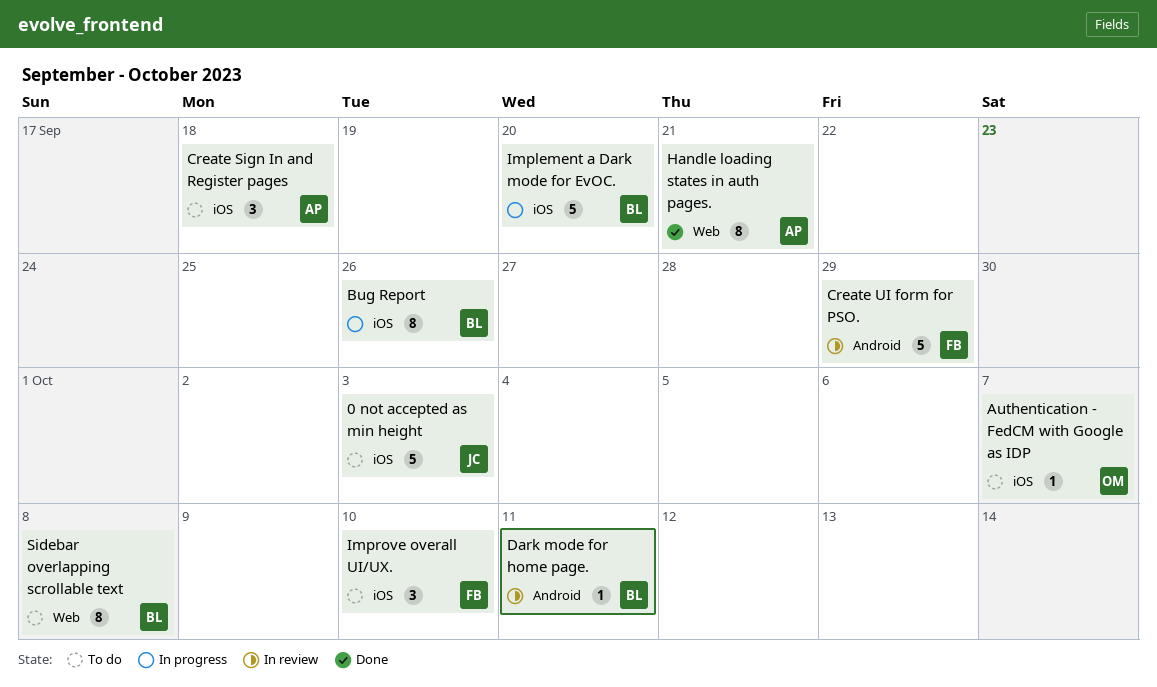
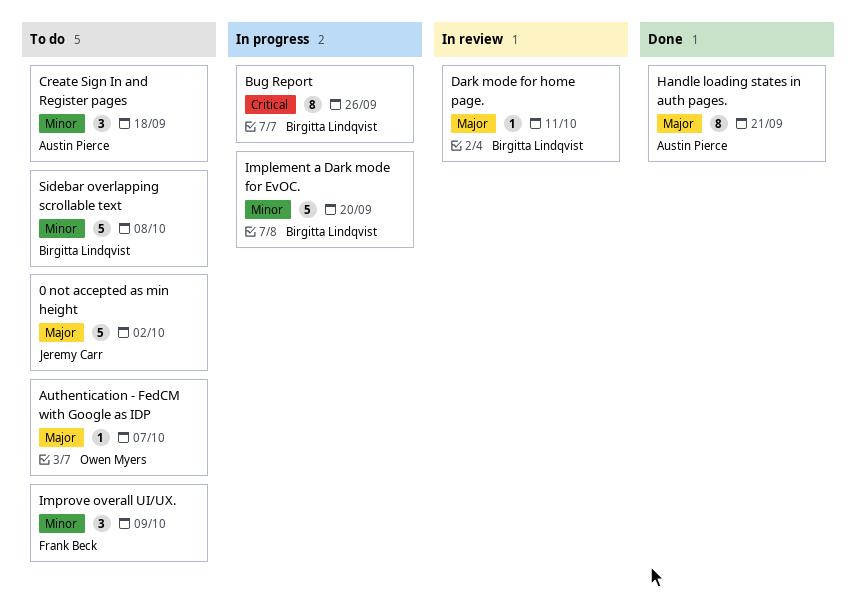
0 not accepted as min height, due: Oct 3 -> Oct 2
Create UI form for PSO.: present -> none
Improve overall UI/UX., due: Oct 10 -> Oct 9
Sidebar overlapping scrollable text, estimate: 8 -> 5

